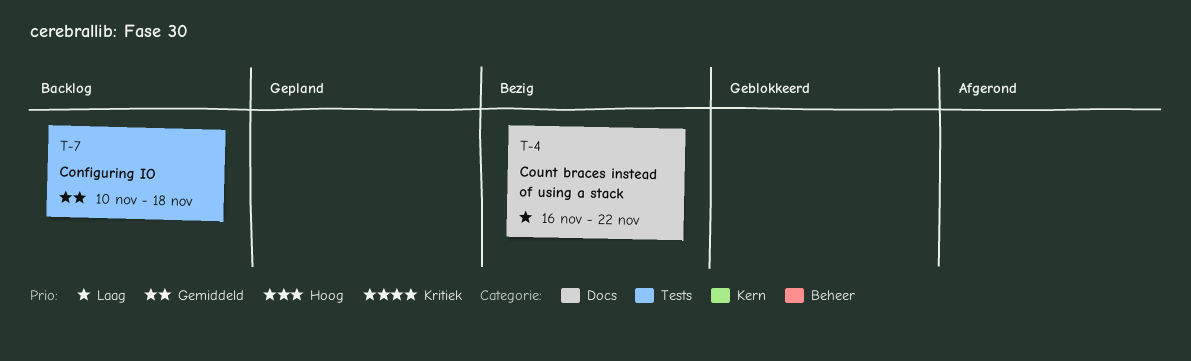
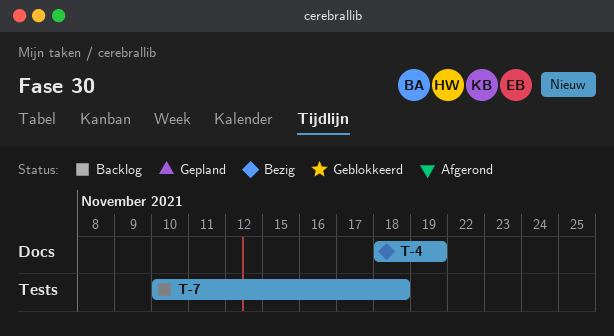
T-4, start: Nov 16 -> Nov 18
T-4, due: Nov 22 -> Nov 19

